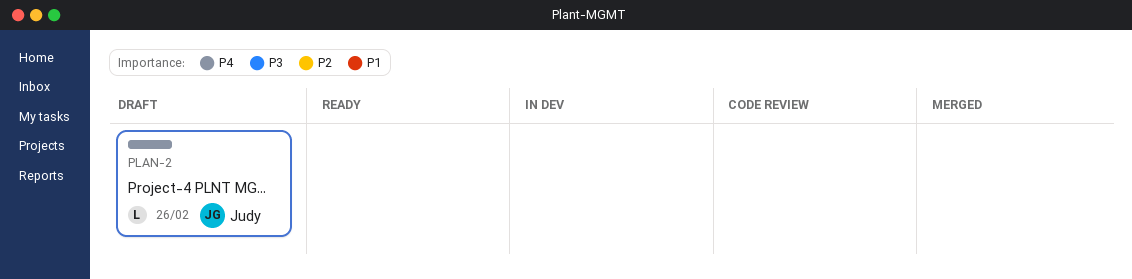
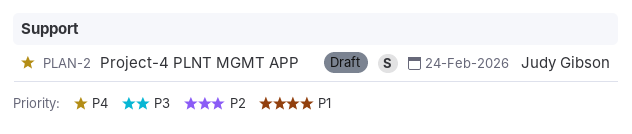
PLAN-2, estimate: L -> S
PLAN-2, due: Feb 26 -> Feb 24

